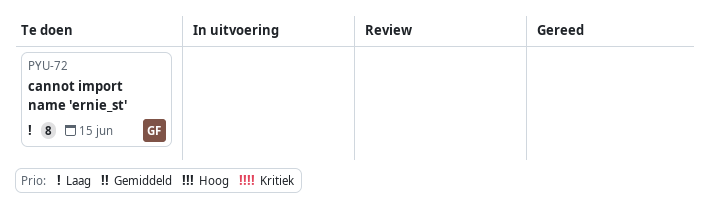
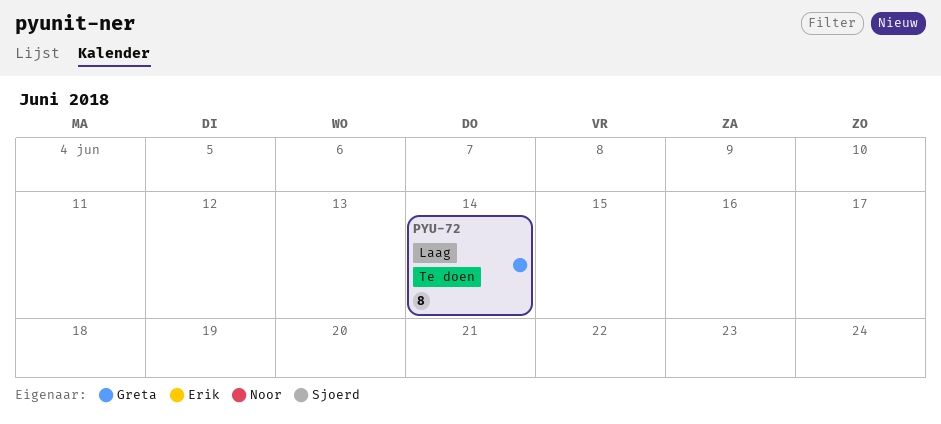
PYU-72, due: Jun 15 -> Jun 14

